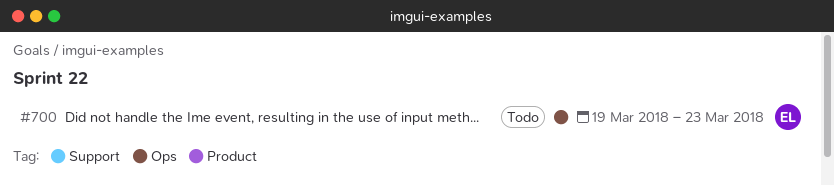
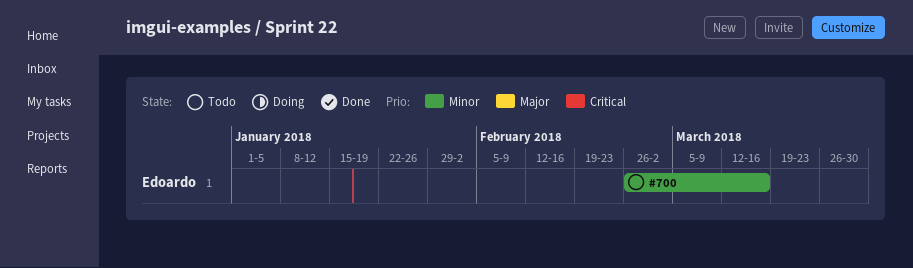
#700, start: Mar 19 -> Feb 26
#700, due: Mar 23 -> Mar 16

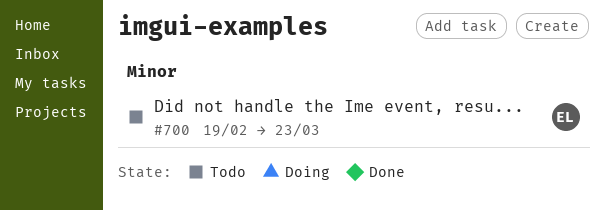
#700, start: Feb 26 -> Feb 19
#700, due: Mar 16 -> Mar 23

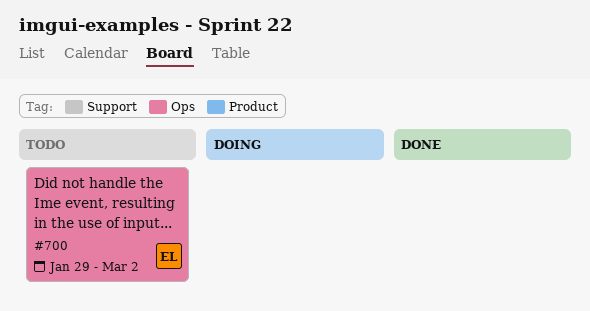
#700, start: Feb 19 -> Jan 29
#700, due: Mar 23 -> Mar 2

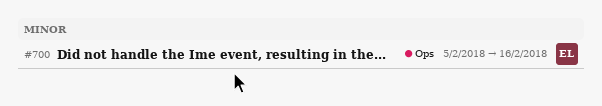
#700, start: Jan 29 -> Feb 5
#700, due: Mar 2 -> Feb 16

